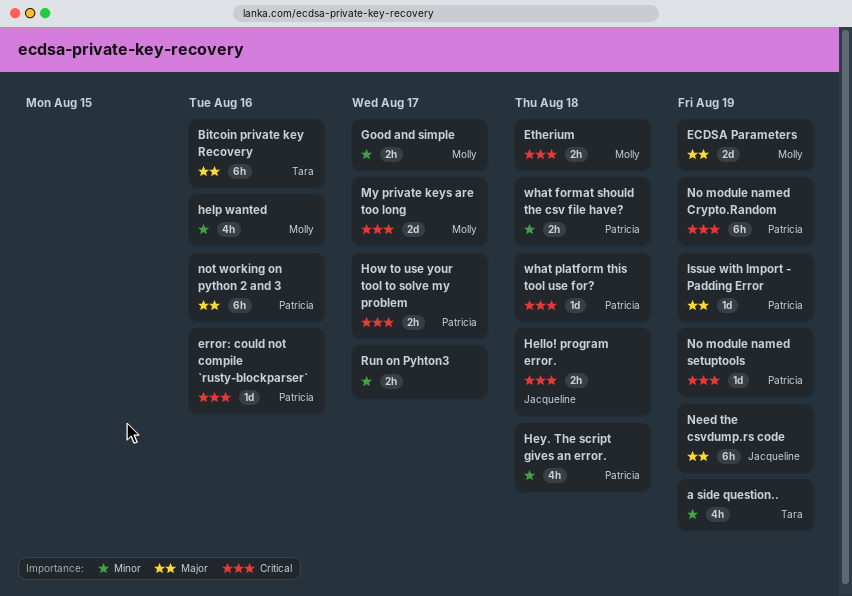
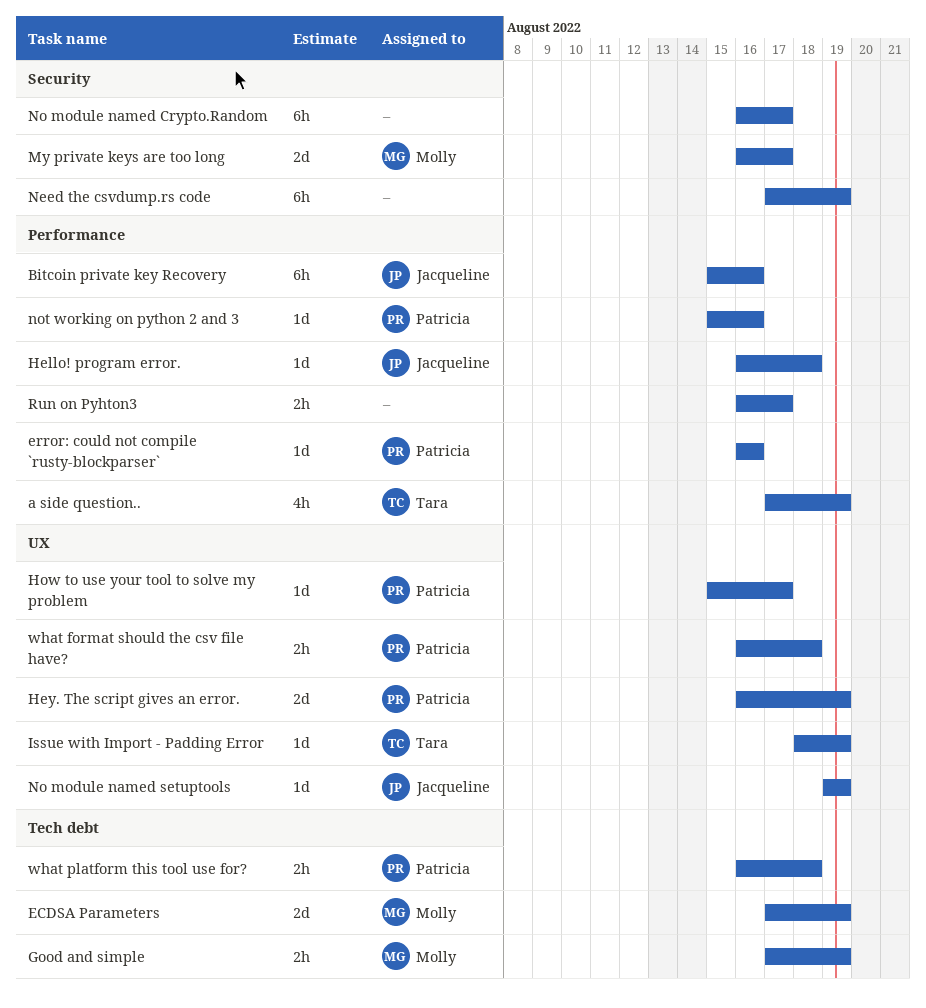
Bitcoin private key Recovery, owner: Tara -> Jacqueline
Etherium: present -> none
Good and simple, due: Aug 17 -> Aug 19
Hello! program error., estimate: 2h -> 1d
help wanted: present -> none
Hey. The script gives an error., estimate: 4h -> 2d
Hey. The script gives an error., due: Aug 18 -> Aug 19
How to use your tool to solve my problem, estimate: 2h -> 1d
Issue with Import - Padding Error, owner: Patricia -> Tara
Need the csvdump.rs code, owner: Jacqueline -> none
No module named Crypto.Random, owner: Patricia -> none
No module named Crypto.Random, due: Aug 19 -> Aug 17
No module named setuptools, owner: Patricia -> Jacqueline
not working on python 2 and 3, estimate: 6h -> 1d
what platform this tool use for?, estimate: 1d -> 2h

